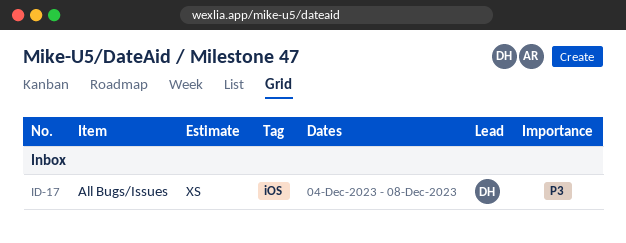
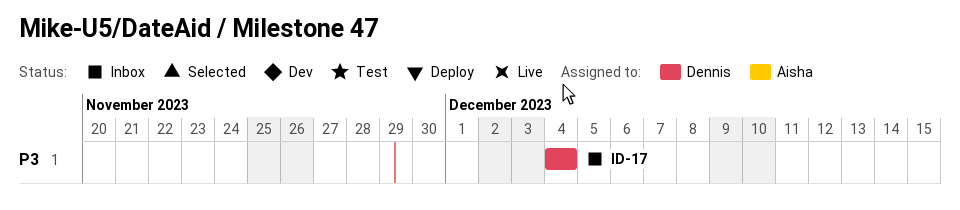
ID-17, due: Dec 8 -> Dec 4

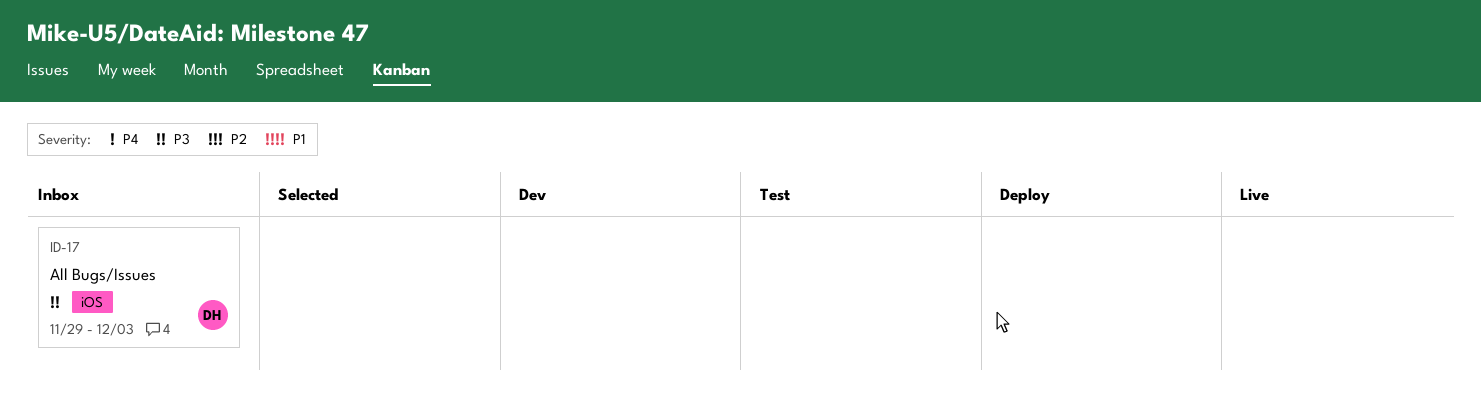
ID-17, start: Dec 4 -> Nov 29
ID-17, due: Dec 4 -> Dec 3

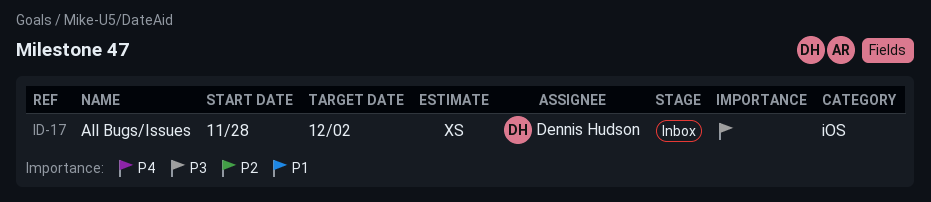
ID-17, start: Nov 29 -> Nov 28
ID-17, due: Dec 3 -> Dec 2

